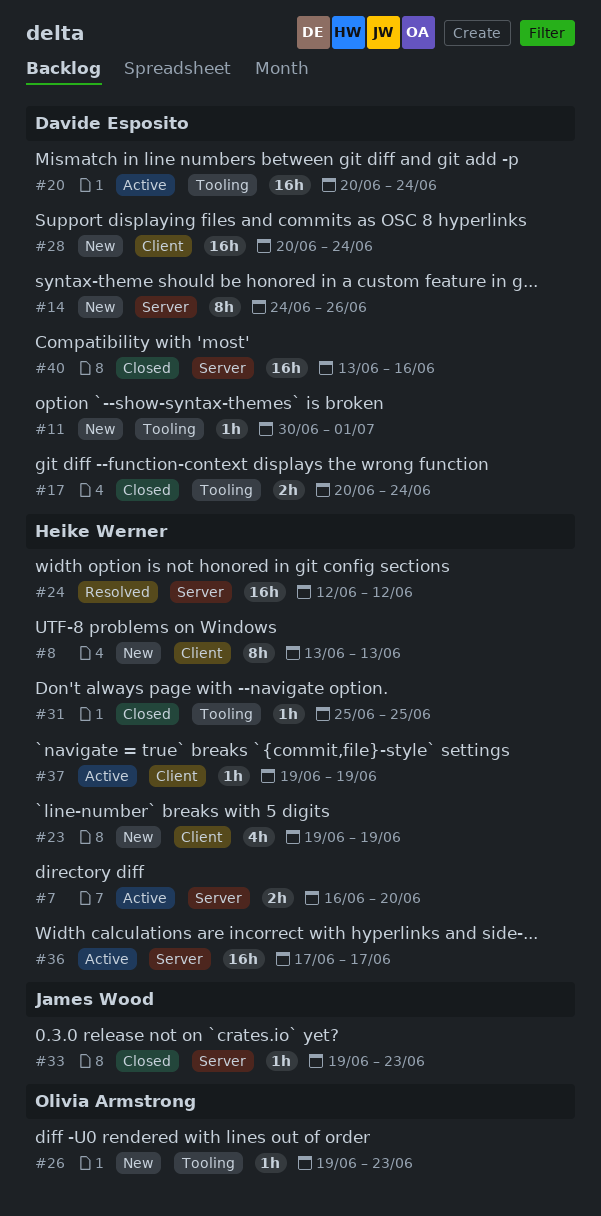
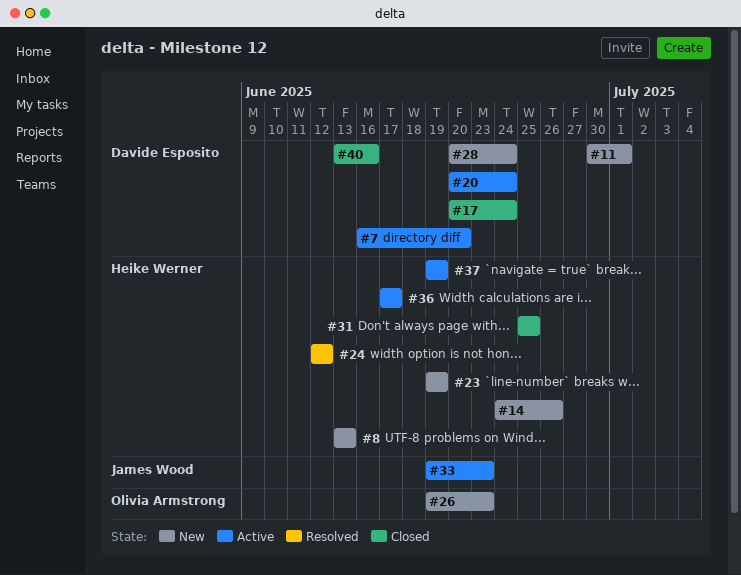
#7, owner: Heike Werner -> Davide Esposito
#14, owner: Davide Esposito -> Heike Werner
#33, status: Closed -> Active

